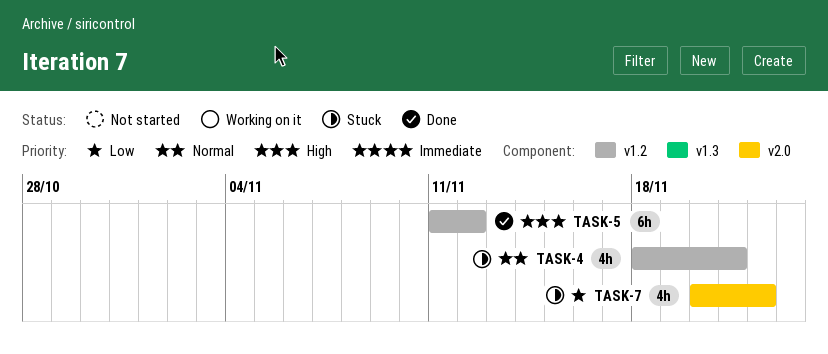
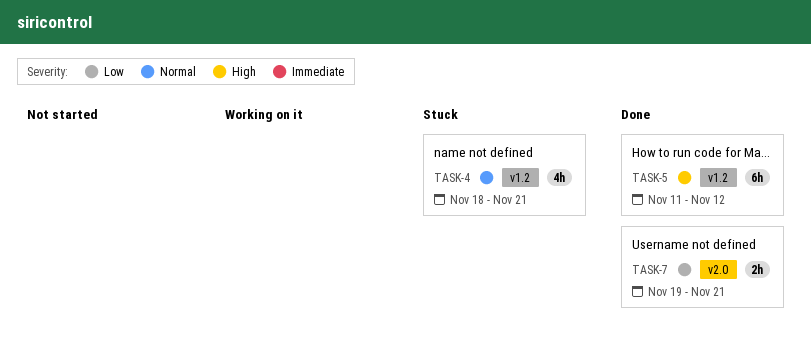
TASK-7, status: Stuck -> Done
TASK-7, estimate: 4h -> 2h
TASK-7, start: Nov 20 -> Nov 19
TASK-7, due: Nov 22 -> Nov 21

